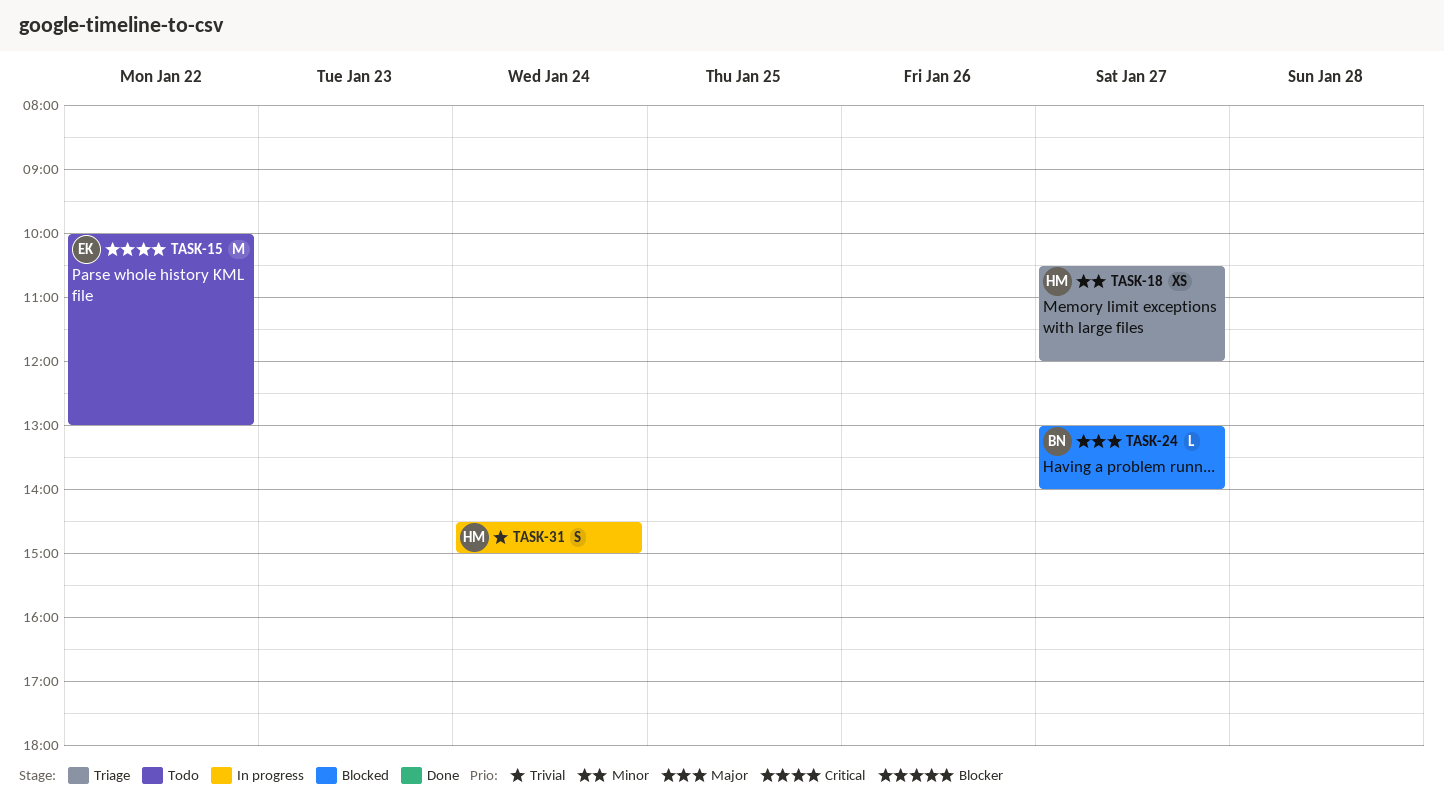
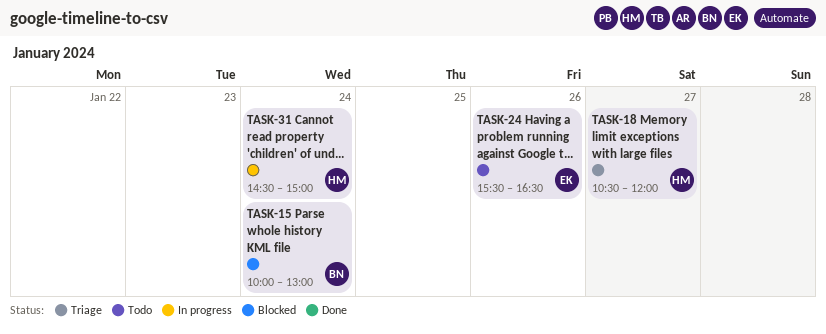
TASK-15, status: Todo -> Blocked
TASK-15, owner: EK -> BN
TASK-15, day: Jan 22 -> Jan 24
TASK-24, status: Blocked -> Todo
TASK-24, owner: BN -> EK
TASK-24, day: Jan 27 -> Jan 26
TASK-24, begins: 13:00 -> 15:30
TASK-24, ends: 14:00 -> 16:30

